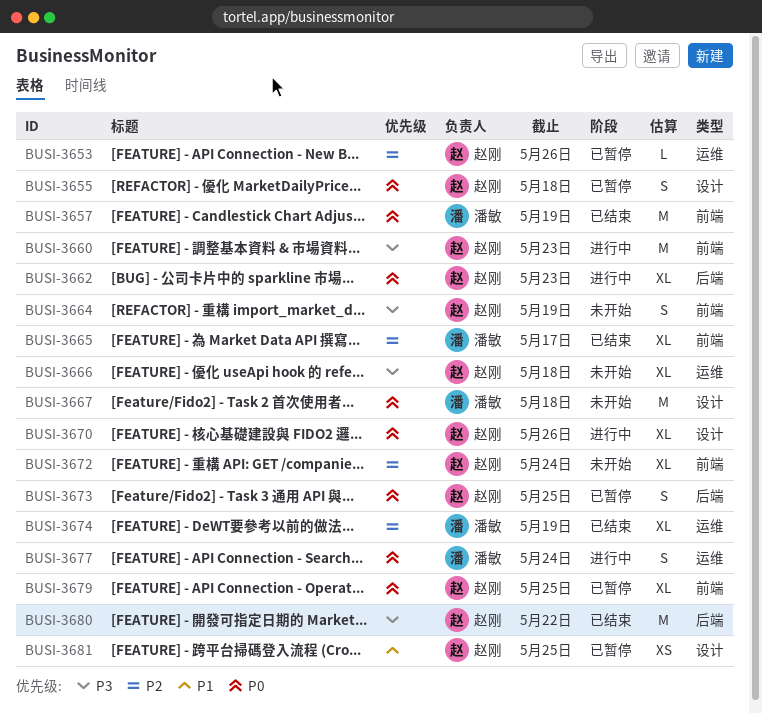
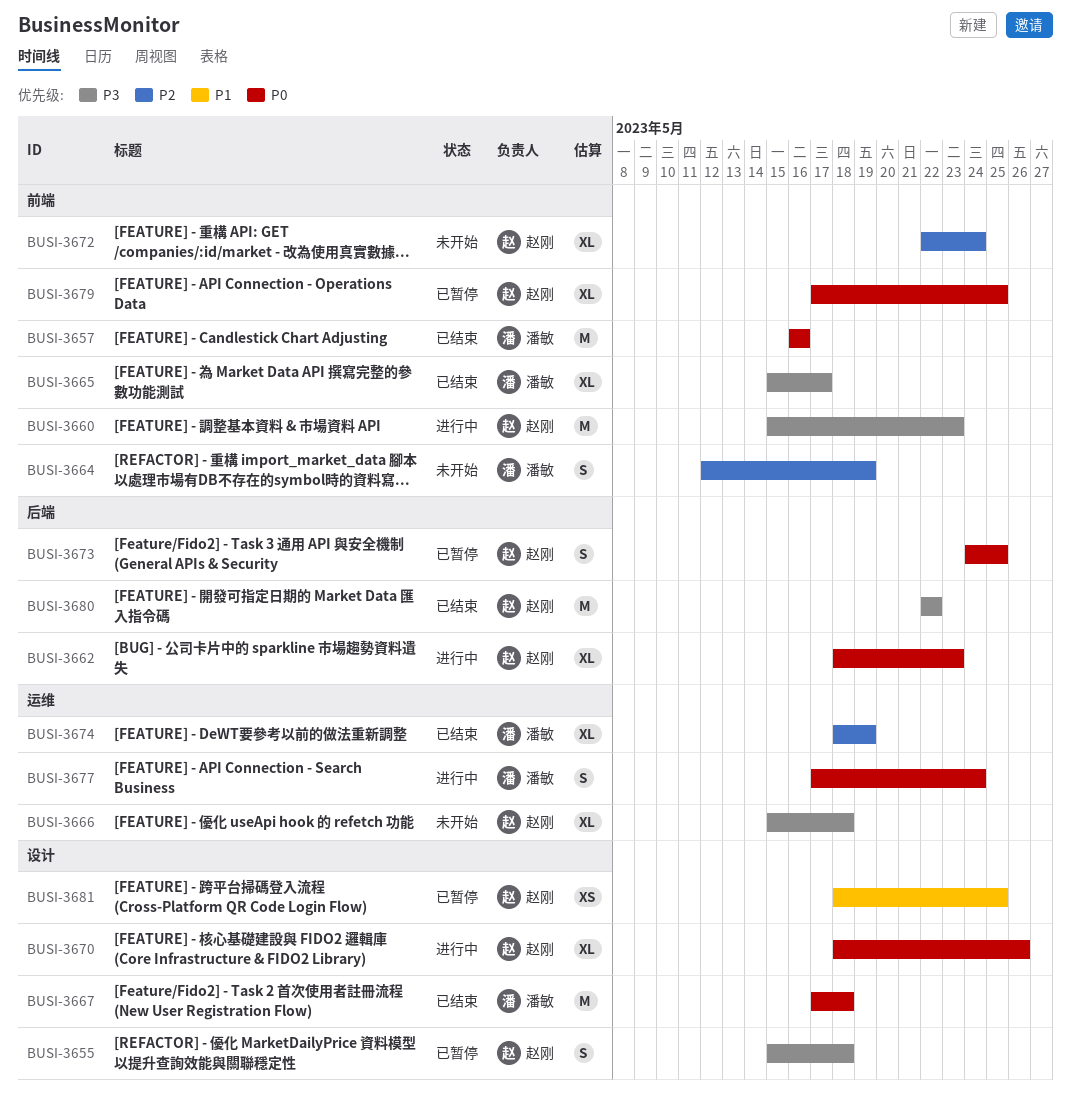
BUSI-3653: present -> none
BUSI-3655, priority: P0 -> P3
BUSI-3657, due: May 19 -> May 16
BUSI-3664, owner: 赵刚 -> 潘敏
BUSI-3664, priority: P3 -> P2
BUSI-3665, priority: P2 -> P3
BUSI-3667, status: 未开始 -> 已结束

